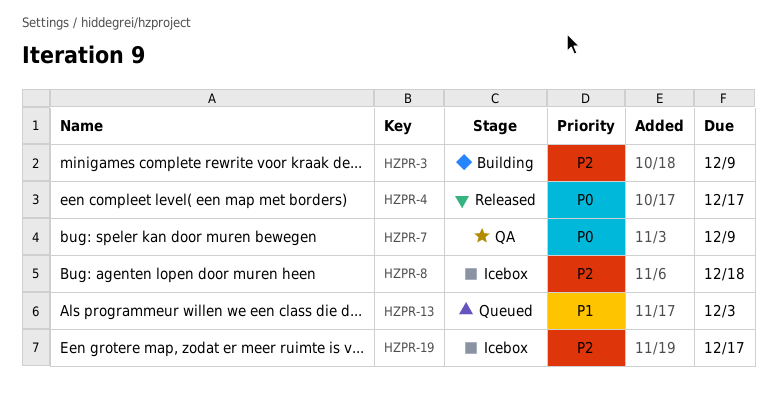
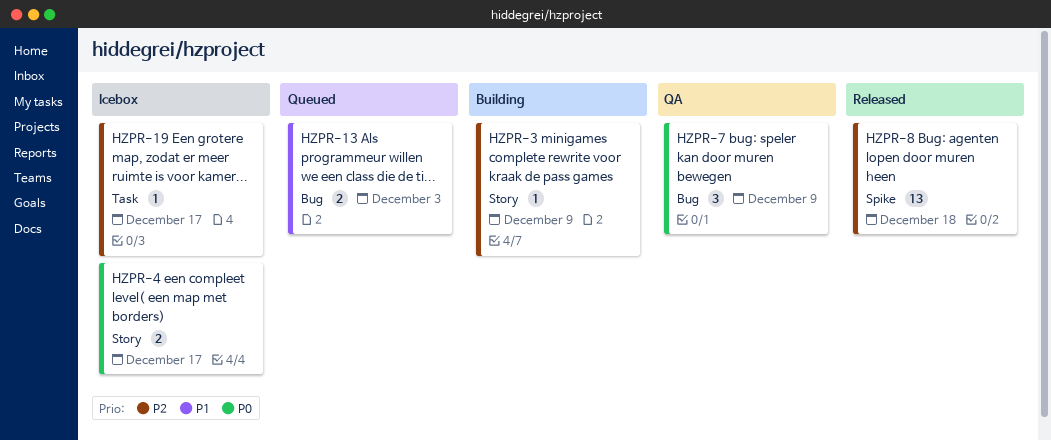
HZPR-4, status: Released -> Icebox
HZPR-8, status: Icebox -> Released

